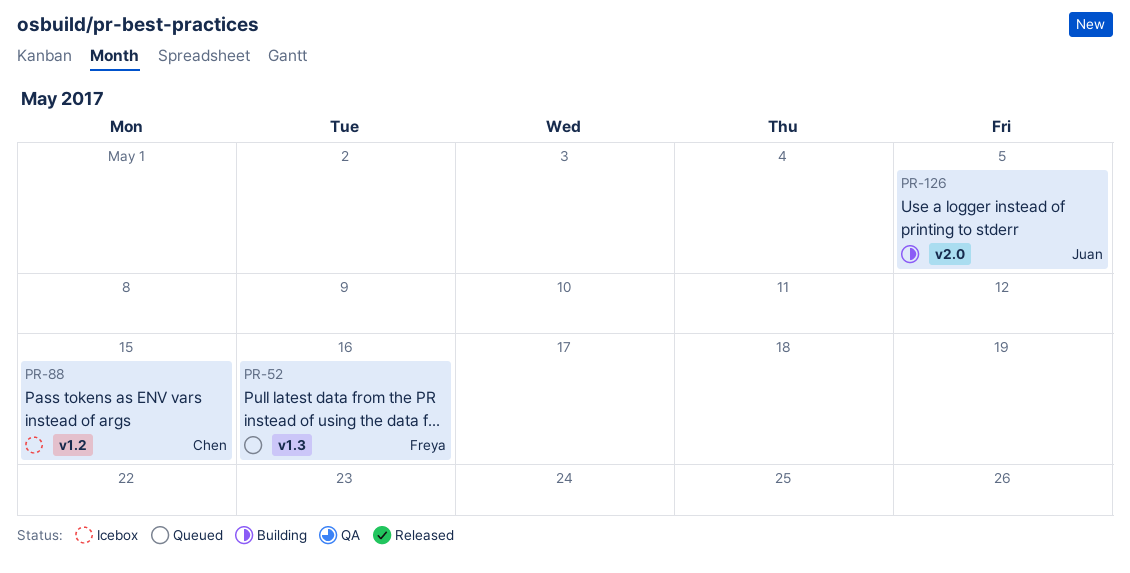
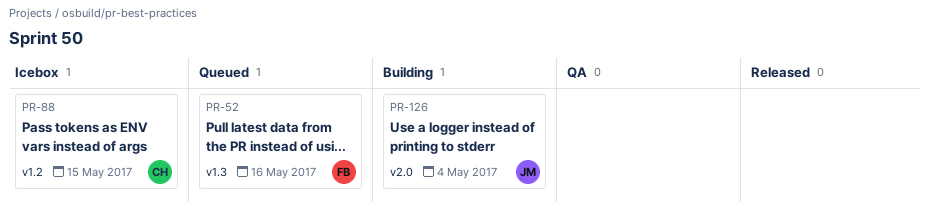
PR-126, due: May 5 -> May 4

